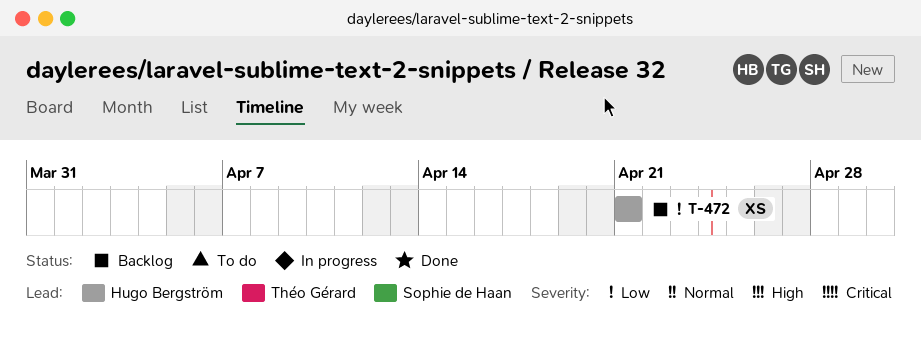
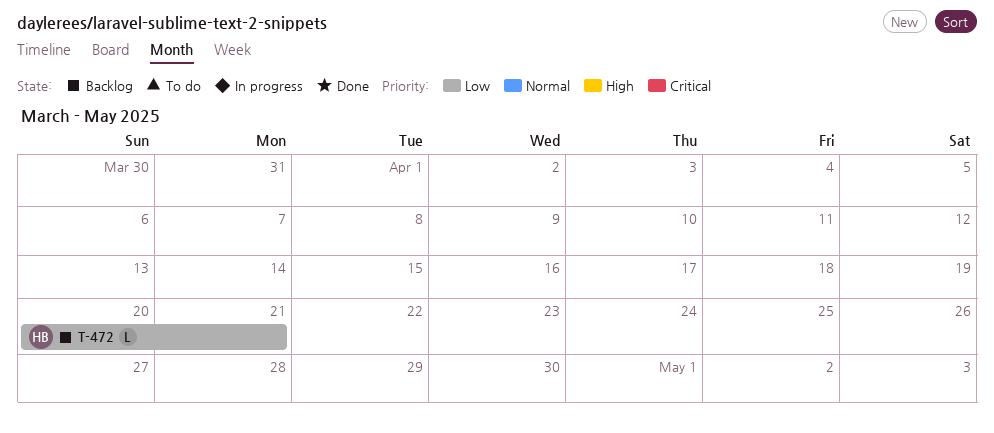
T-472, estimate: XS -> L
T-472, start: Apr 21 -> Apr 20

